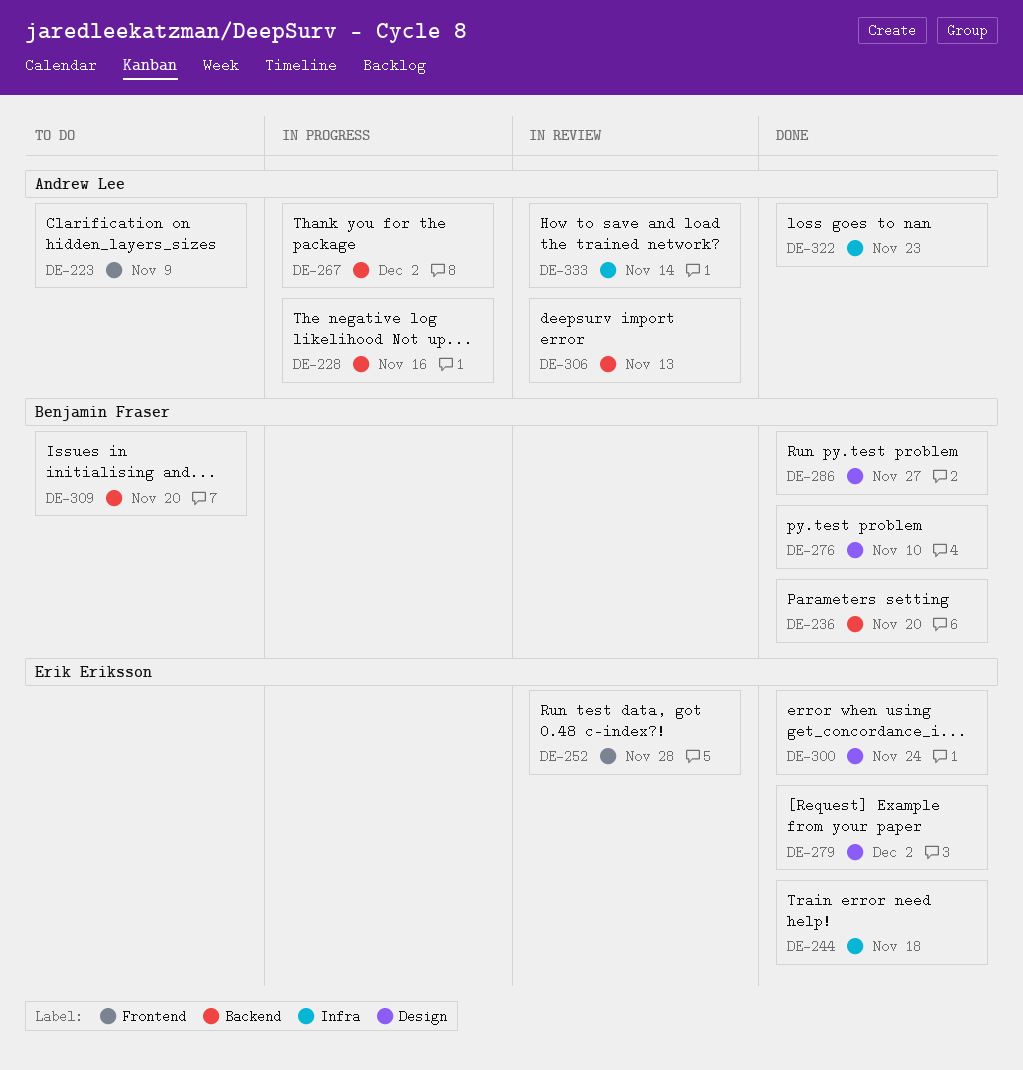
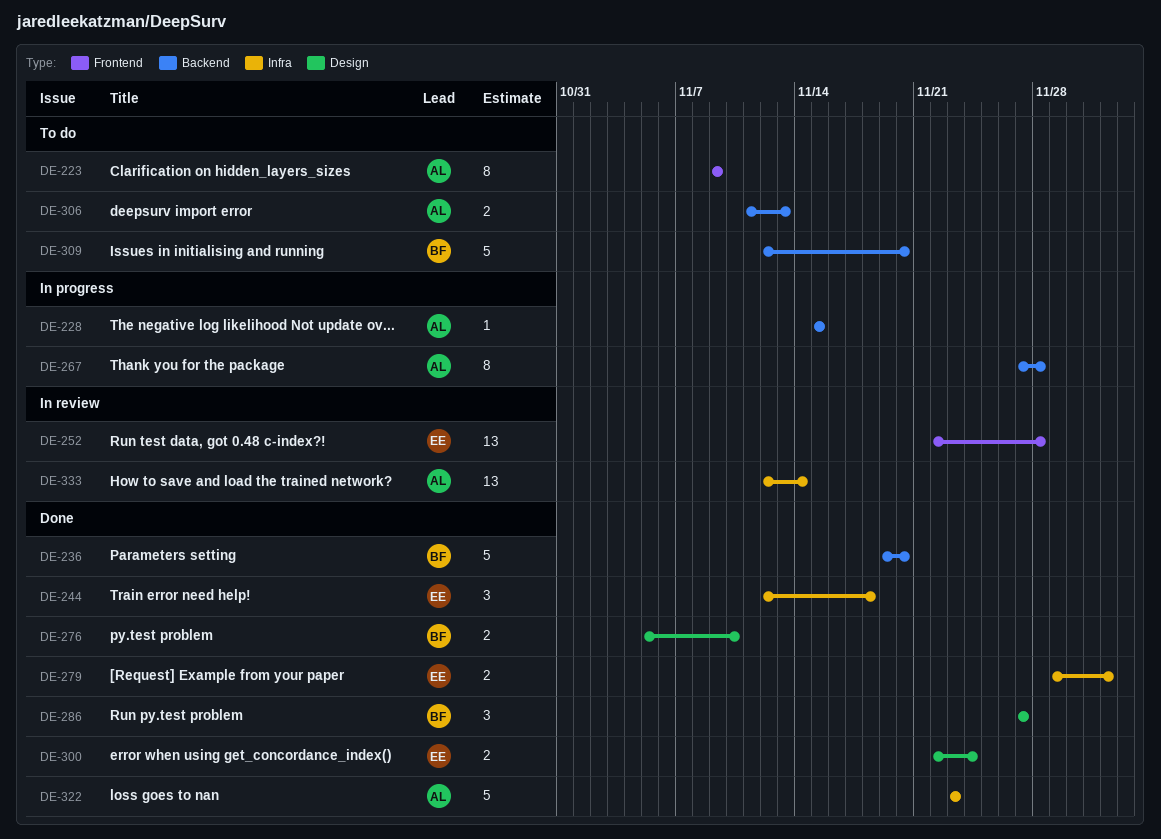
DE-228, due: Nov 16 -> Nov 15
DE-267, due: Dec 2 -> Nov 28
DE-279, label: Design -> Infra
DE-306, status: In review -> To do

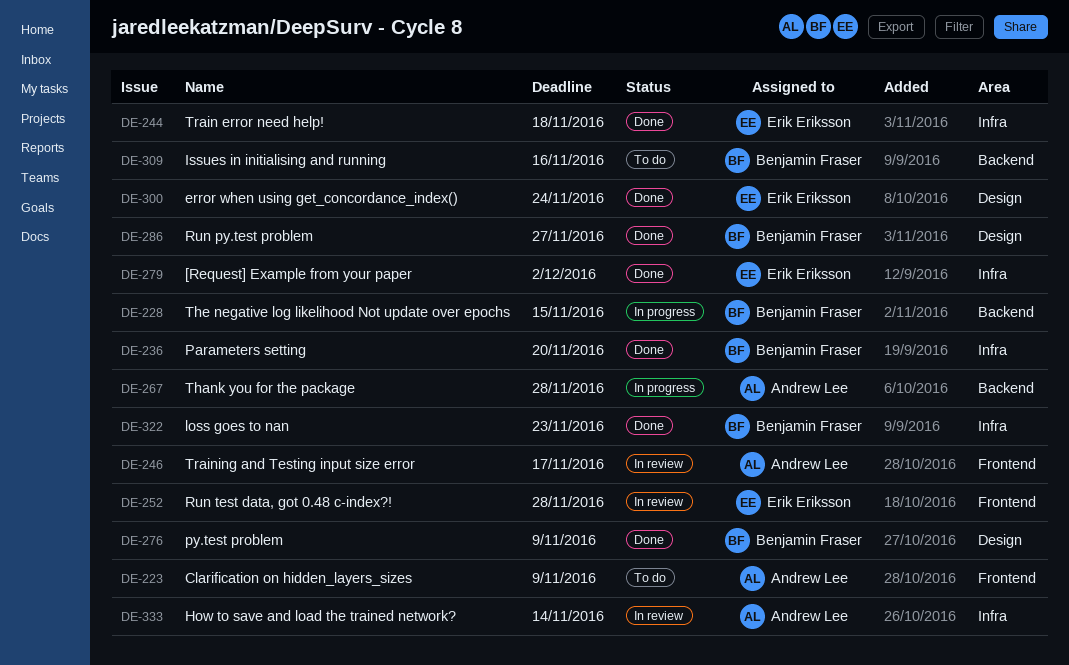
DE-228, owner: Andrew Lee -> Benjamin Fraser
DE-236, label: Backend -> Infra
DE-246: none -> present
DE-276, due: Nov 10 -> Nov 9
DE-306: present -> none
DE-309, due: Nov 20 -> Nov 16
DE-322, owner: Andrew Lee -> Benjamin Fraser

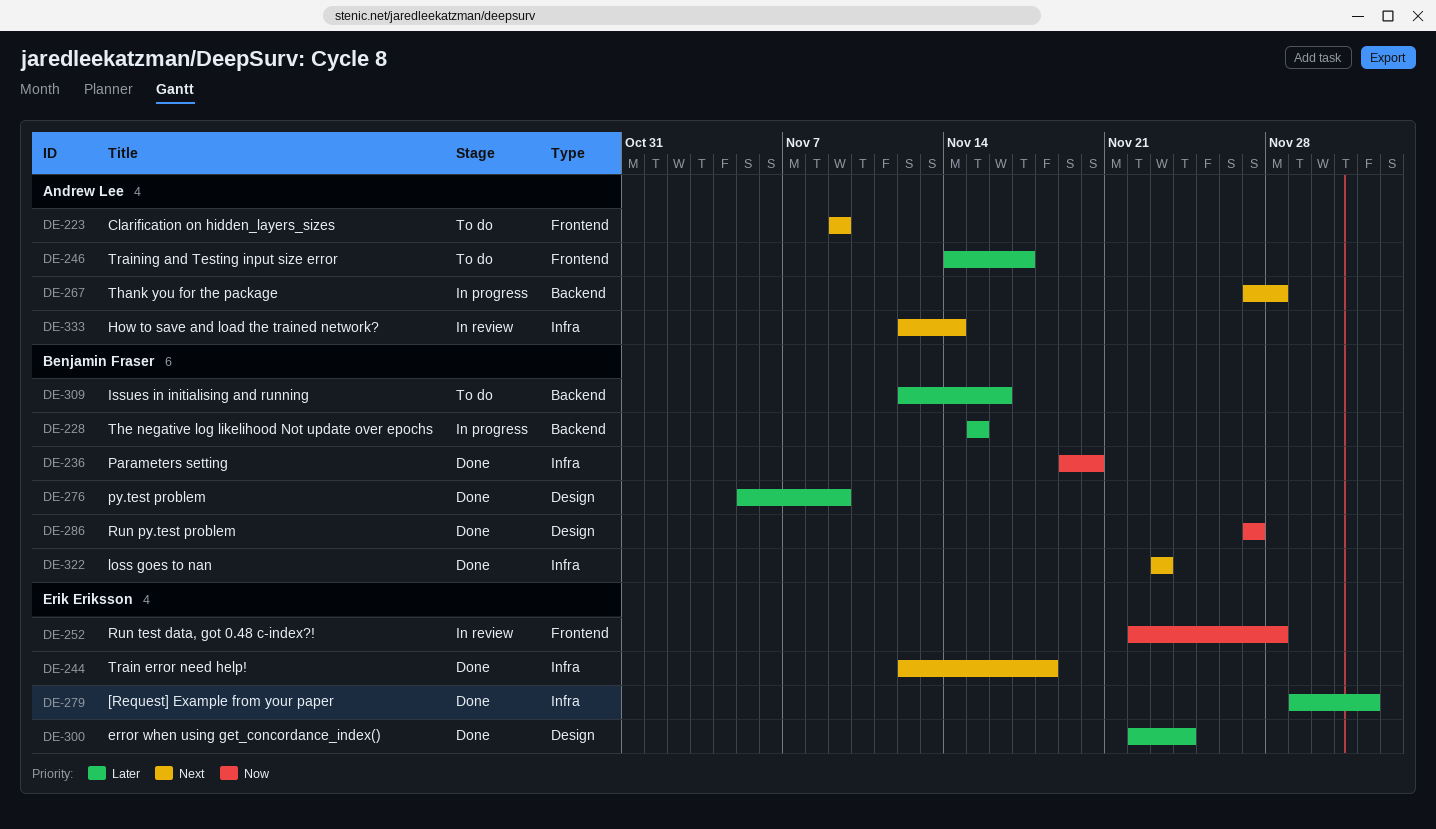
DE-246, status: In review -> To do

